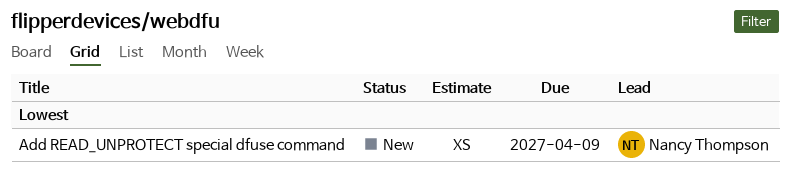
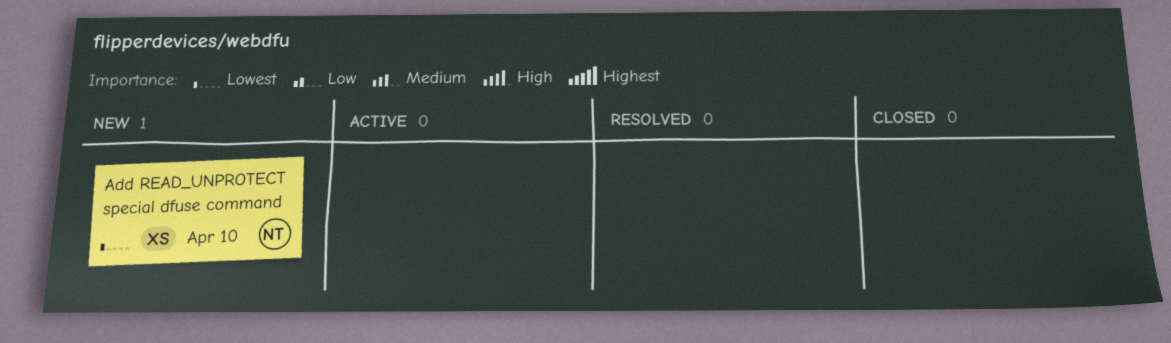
Add READ_UNPROTECT special dfuse command, due: Apr 9 -> Apr 10

